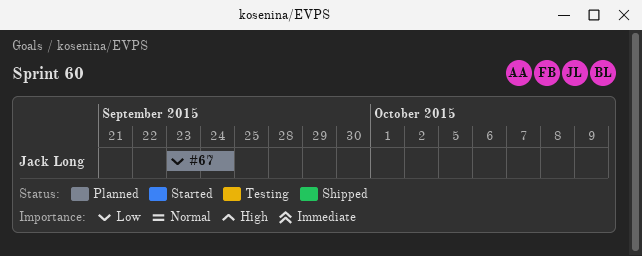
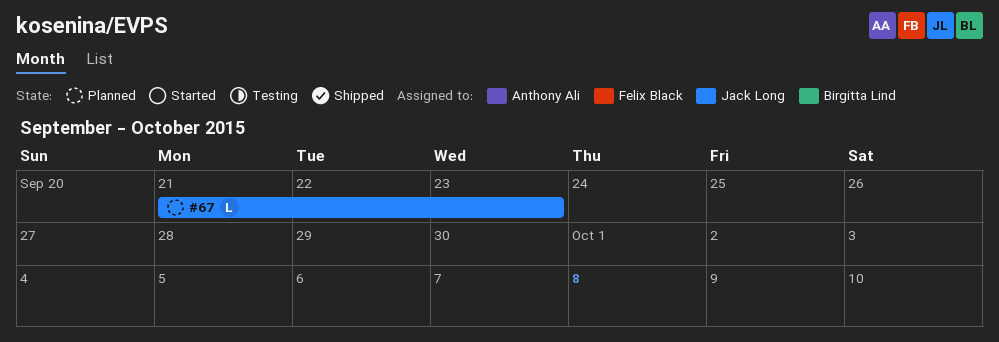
#67, start: Sep 23 -> Sep 21
#67, due: Sep 24 -> Sep 23

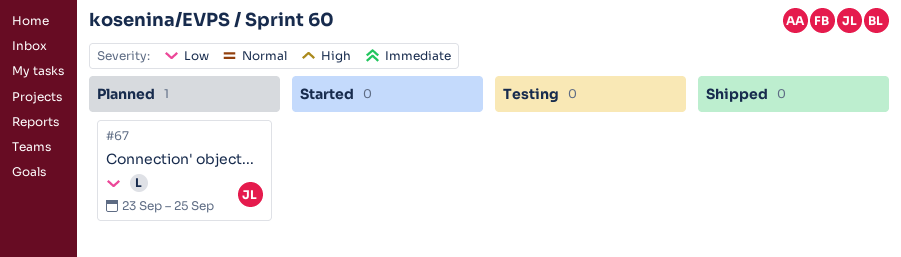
#67, start: Sep 21 -> Sep 23
#67, due: Sep 23 -> Sep 25

